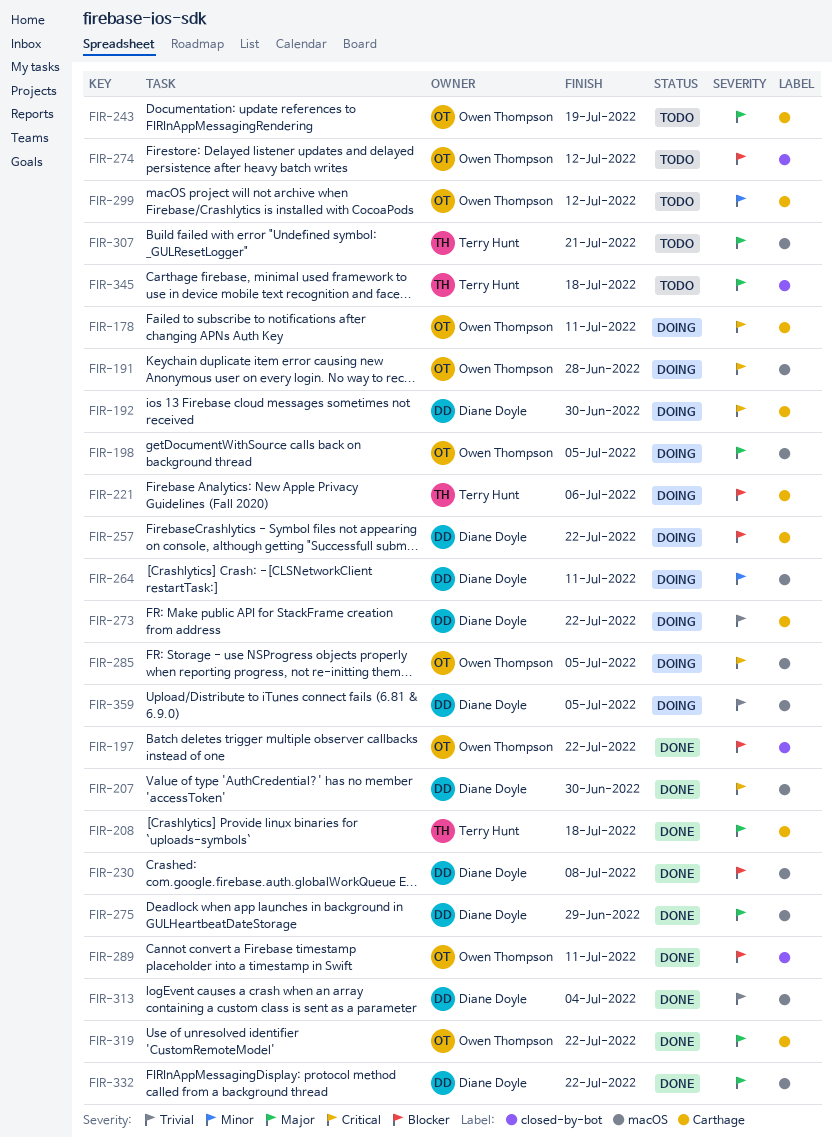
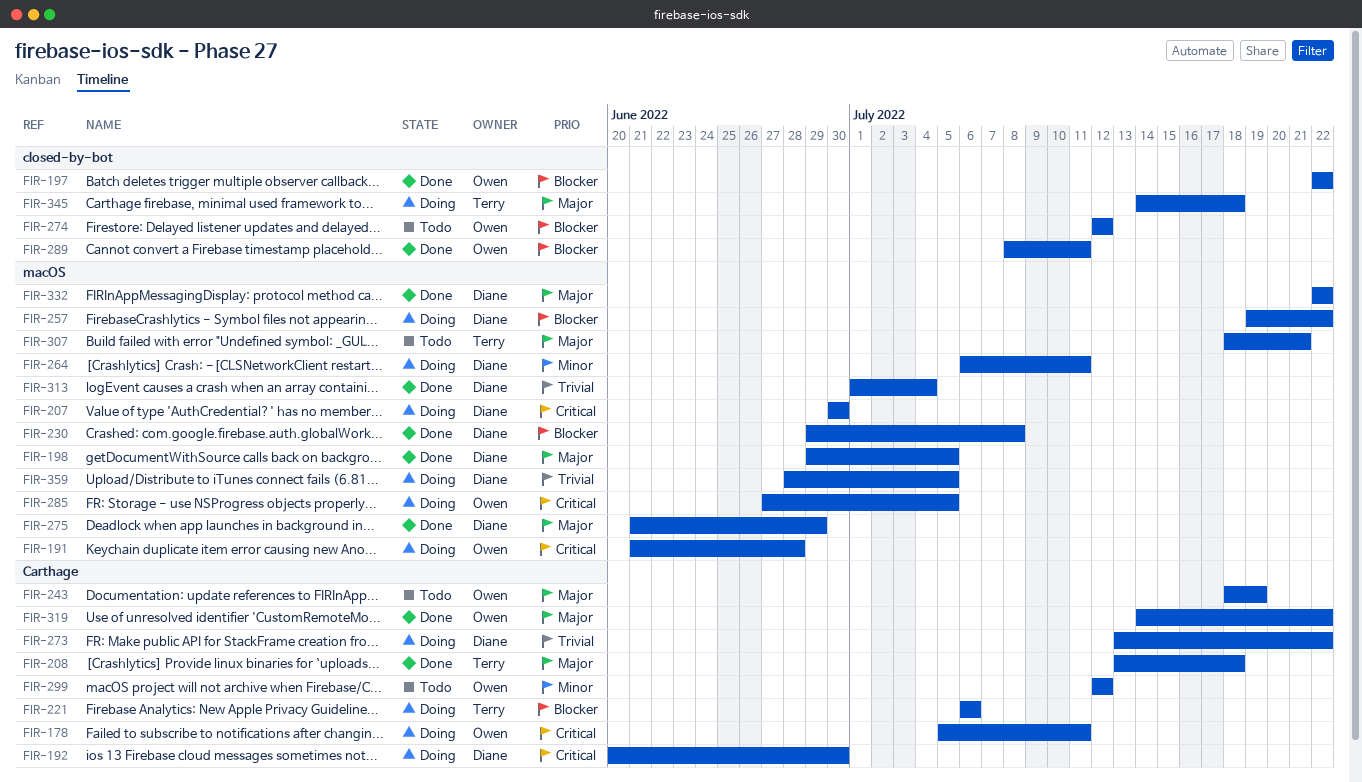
FIR-198, status: Doing -> Done
FIR-198, owner: Owen Thompson -> Diane Doyle
FIR-207, status: Done -> Doing
FIR-257, label: Carthage -> macOS
FIR-345, status: Todo -> Doing

